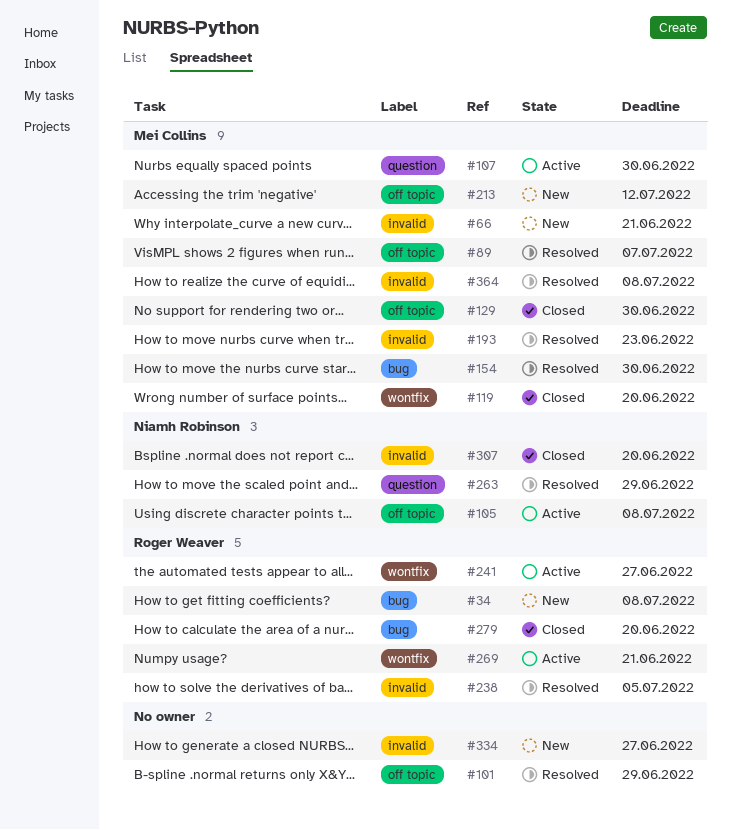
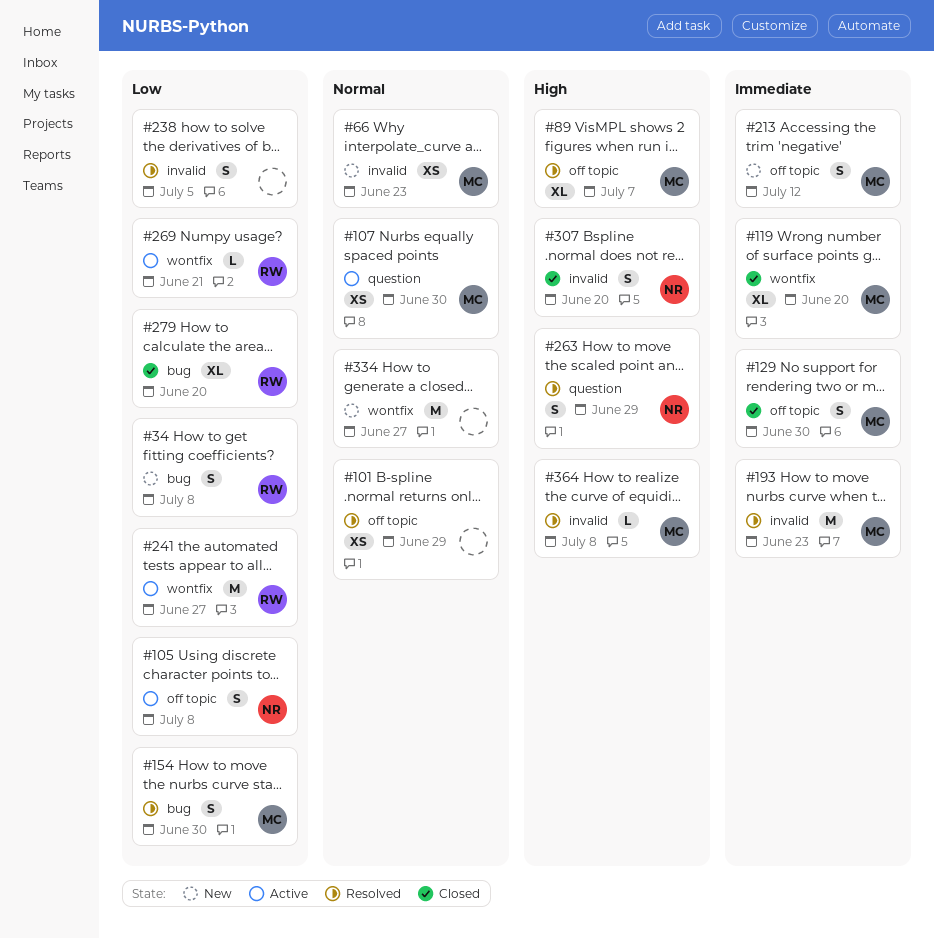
#66, due: Jun 21 -> Jun 23
#238, owner: Roger Weaver -> none
#334, label: invalid -> wontfix

